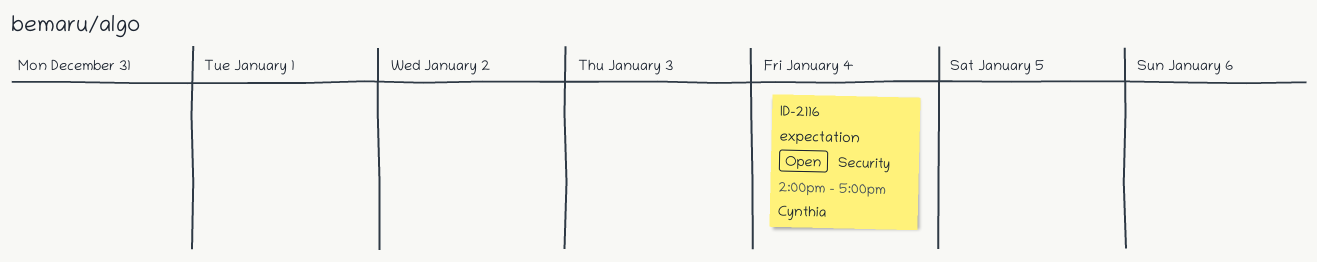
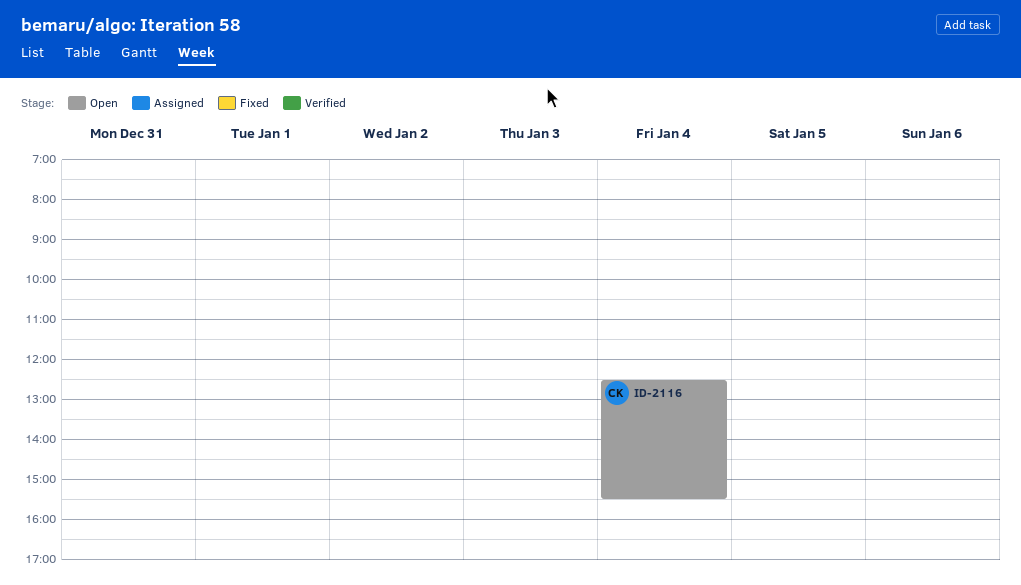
ID-2116, begins: 14:00 -> 12:30
ID-2116, ends: 17:00 -> 15:30

